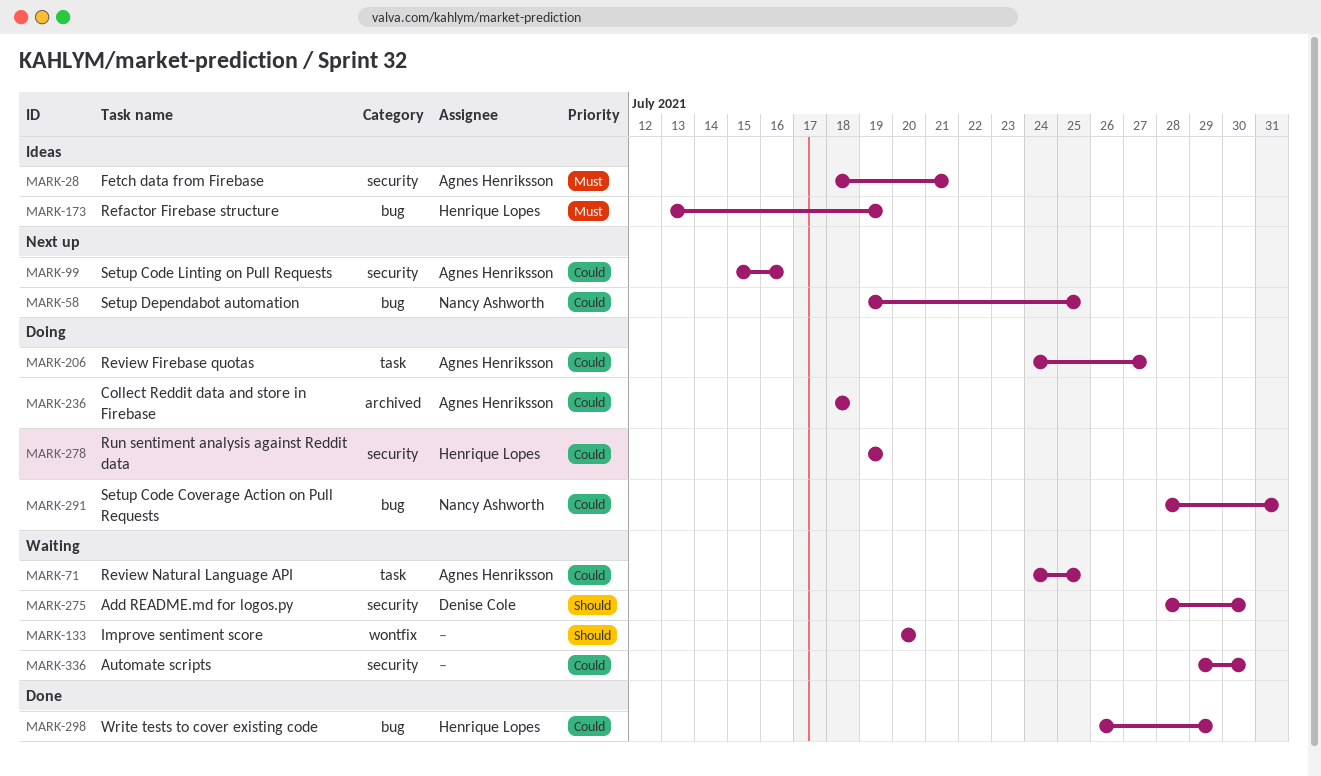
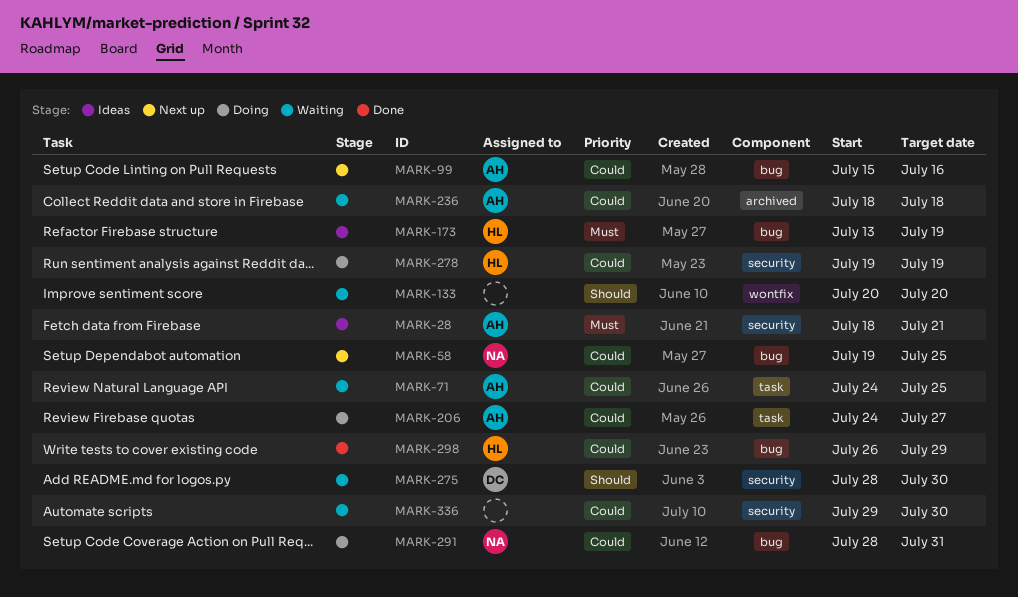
MARK-99, label: security -> bug
MARK-236, status: Doing -> Waiting

